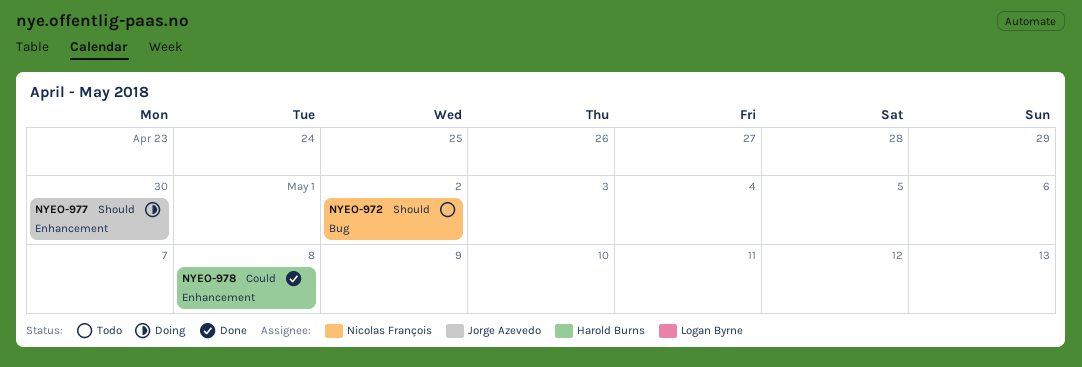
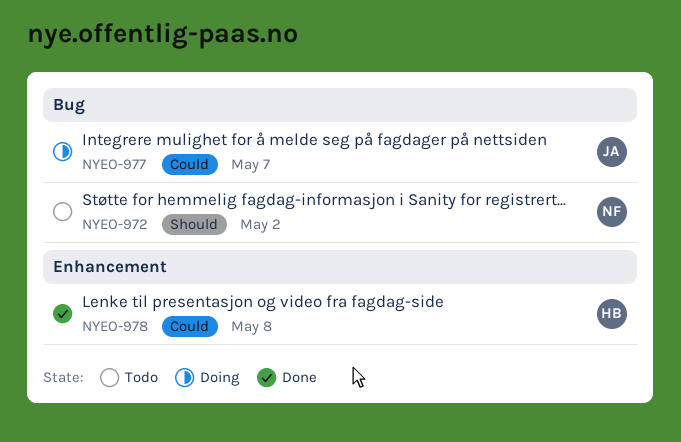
NYEO-977, priority: Should -> Could
NYEO-977, label: Enhancement -> Bug
NYEO-977, due: Apr 30 -> May 7

